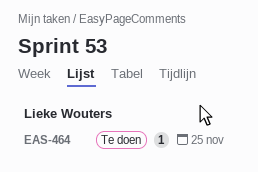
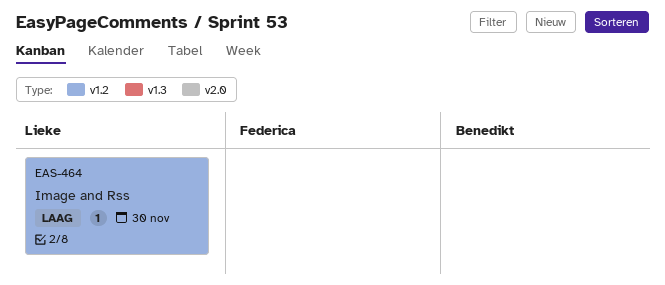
EAS-464, due: Nov 25 -> Nov 30

